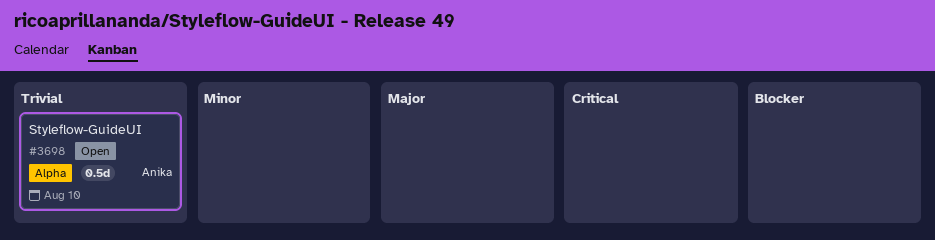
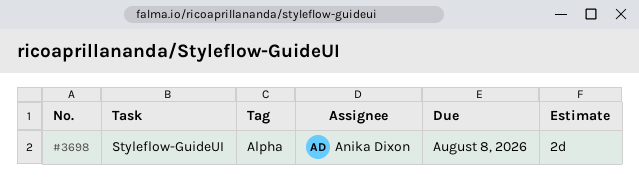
#3698, estimate: 0.5d -> 2d
#3698, due: Aug 10 -> Aug 8

